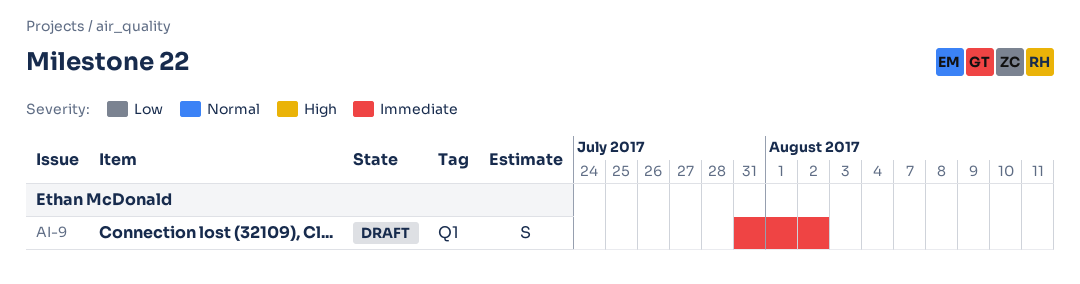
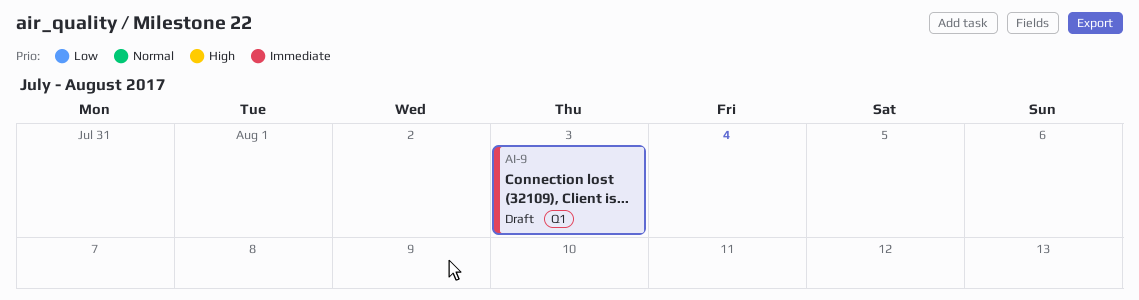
AI-9, due: Aug 2 -> Aug 3

